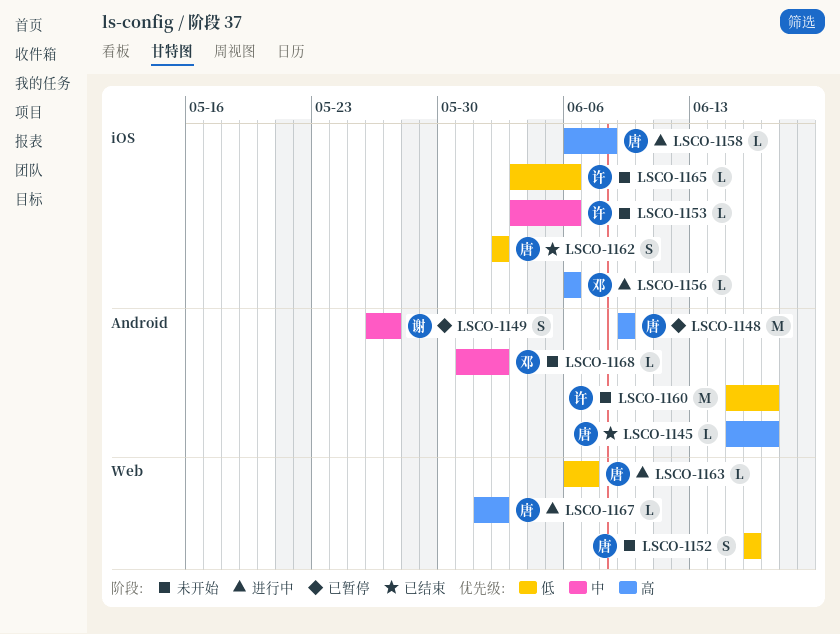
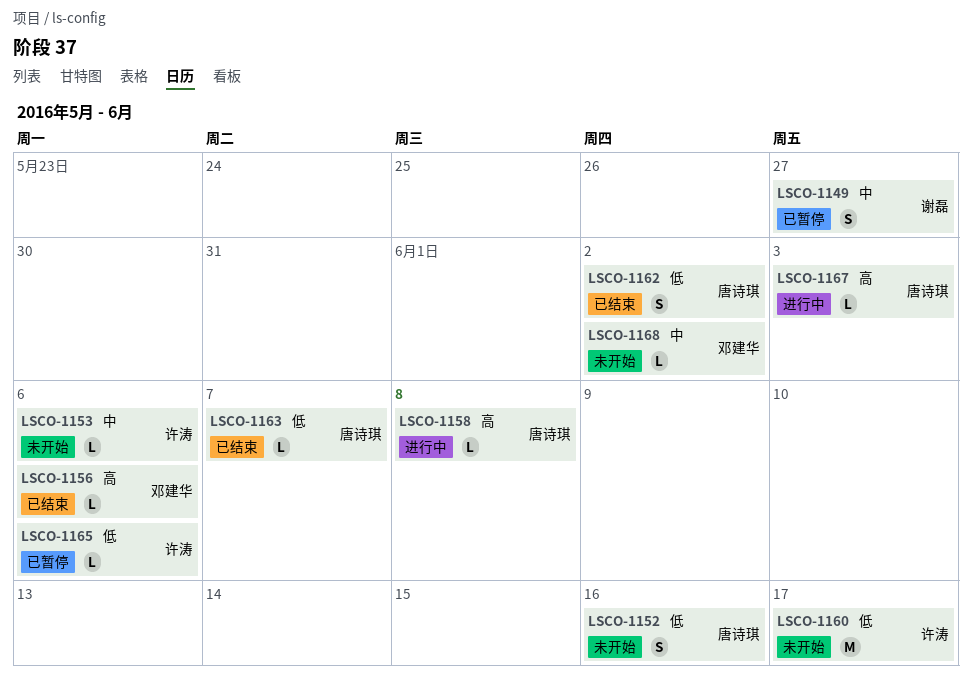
LSCO-1145: present -> none
LSCO-1148: present -> none
LSCO-1156, status: 进行中 -> 已结束
LSCO-1163, status: 进行中 -> 已结束
LSCO-1165, status: 未开始 -> 已暂停
LSCO-1167, due: Jun 2 -> Jun 3

